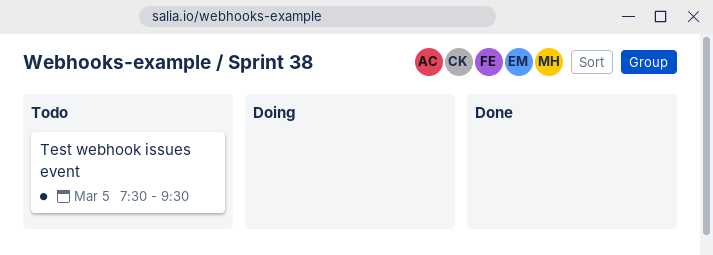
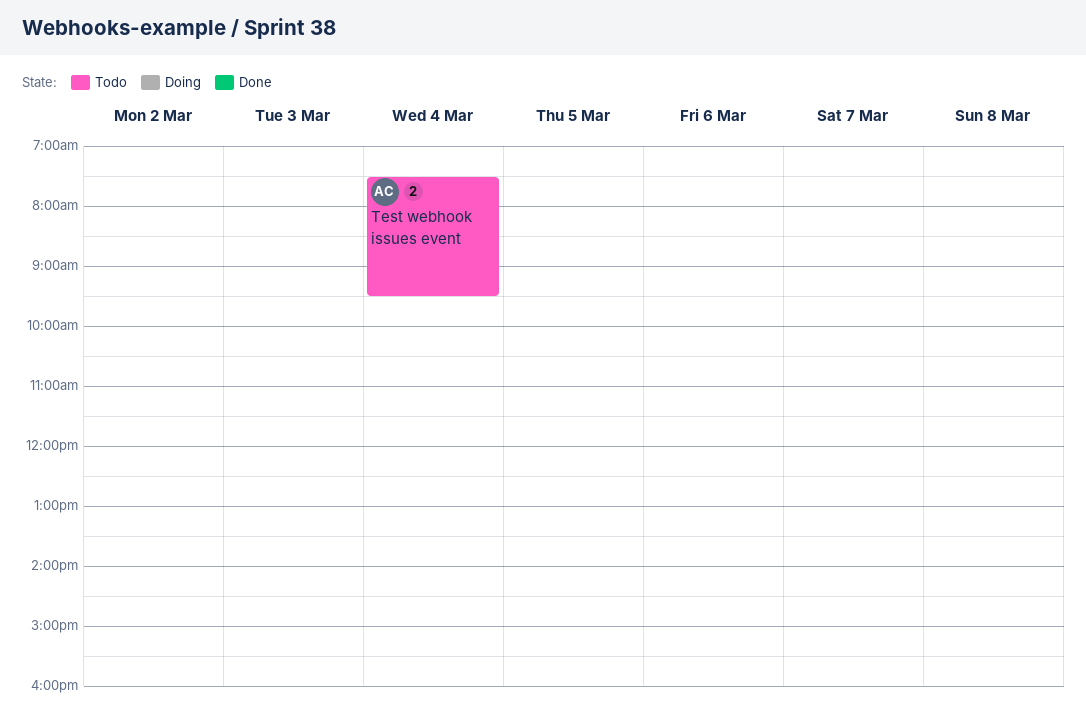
Test webhook issues event, estimate: 1 -> 2
Test webhook issues event, day: Mar 5 -> Mar 4

